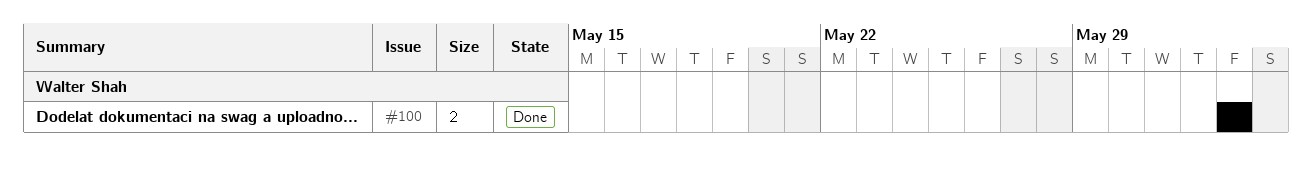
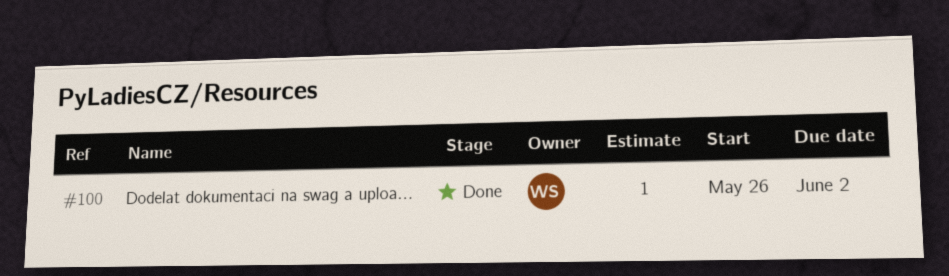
#100, estimate: 2 -> 1
#100, start: Jun 2 -> May 26

